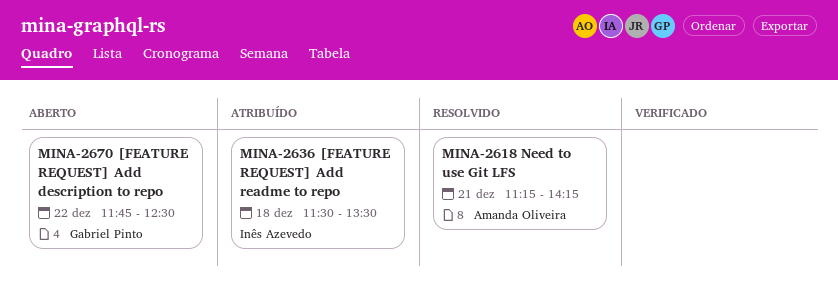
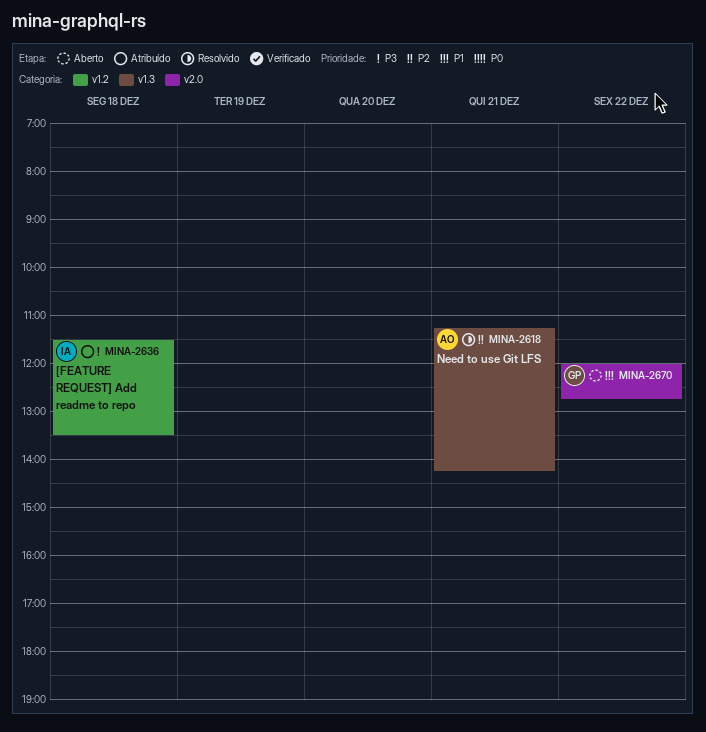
MINA-2670, begins: 11:45 -> 12:00
MINA-2670, ends: 12:30 -> 12:45

